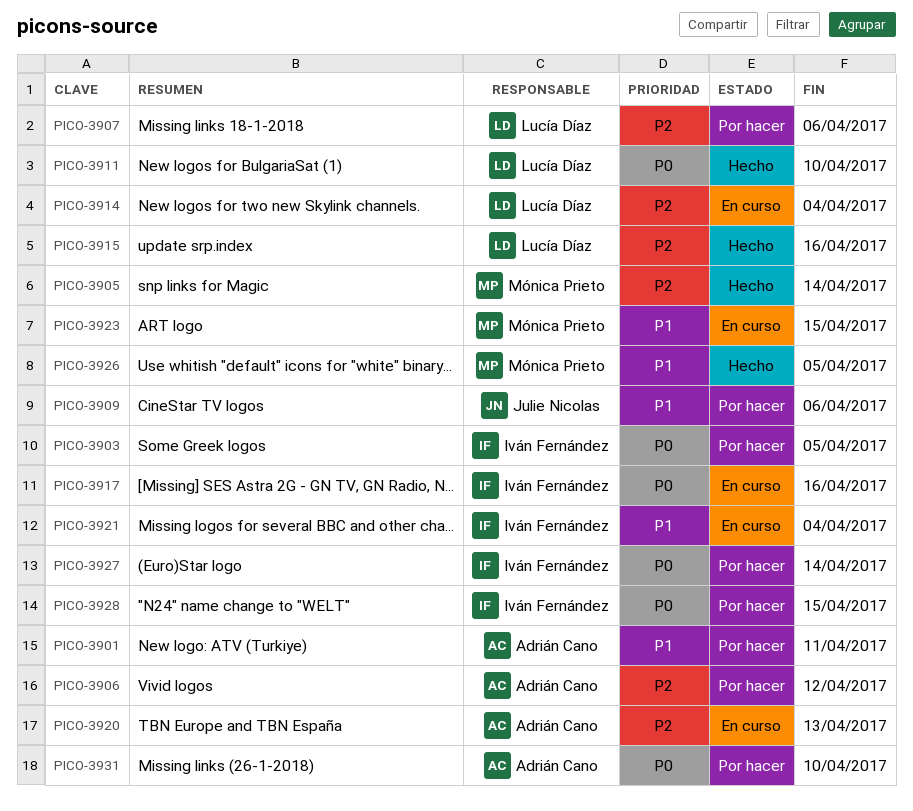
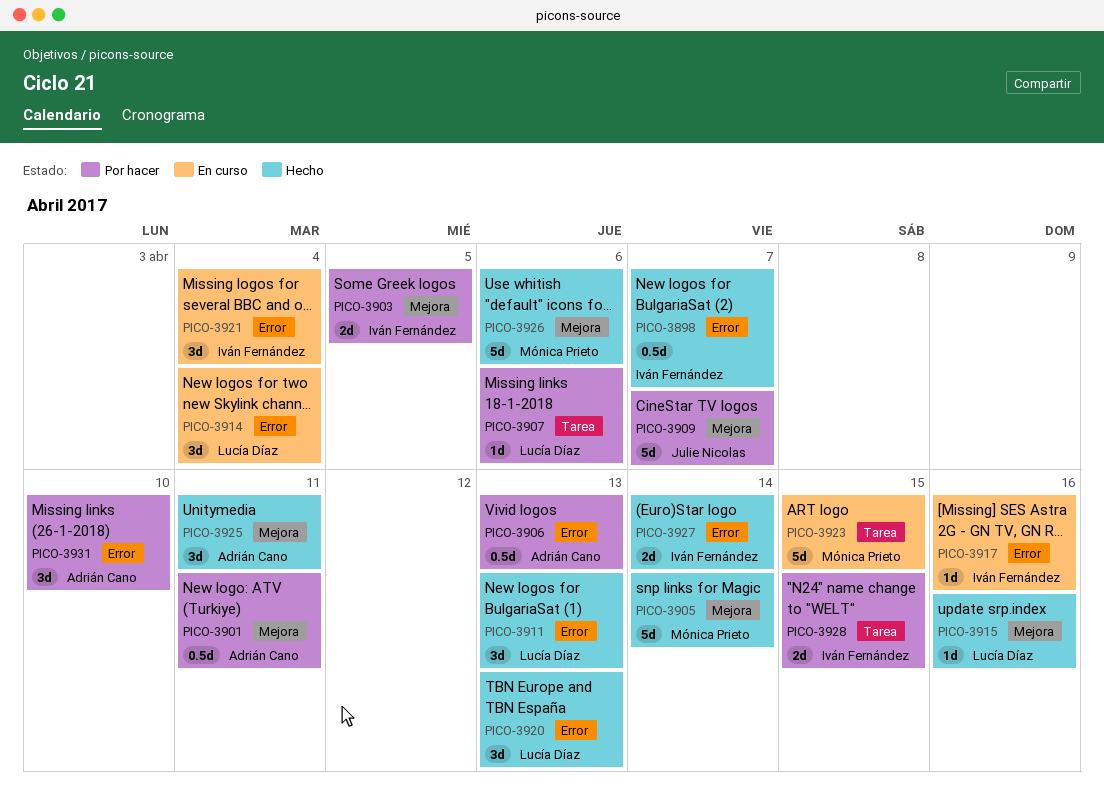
PICO-3898: none -> present
PICO-3906, due: Apr 12 -> Apr 13
PICO-3909, due: Apr 6 -> Apr 7
PICO-3911, due: Apr 10 -> Apr 13
PICO-3920, status: En curso -> Hecho
PICO-3920, owner: Adrián Cano -> Lucía Díaz
PICO-3925: none -> present
PICO-3926, due: Apr 5 -> Apr 6
PICO-3927, status: Por hacer -> Hecho

